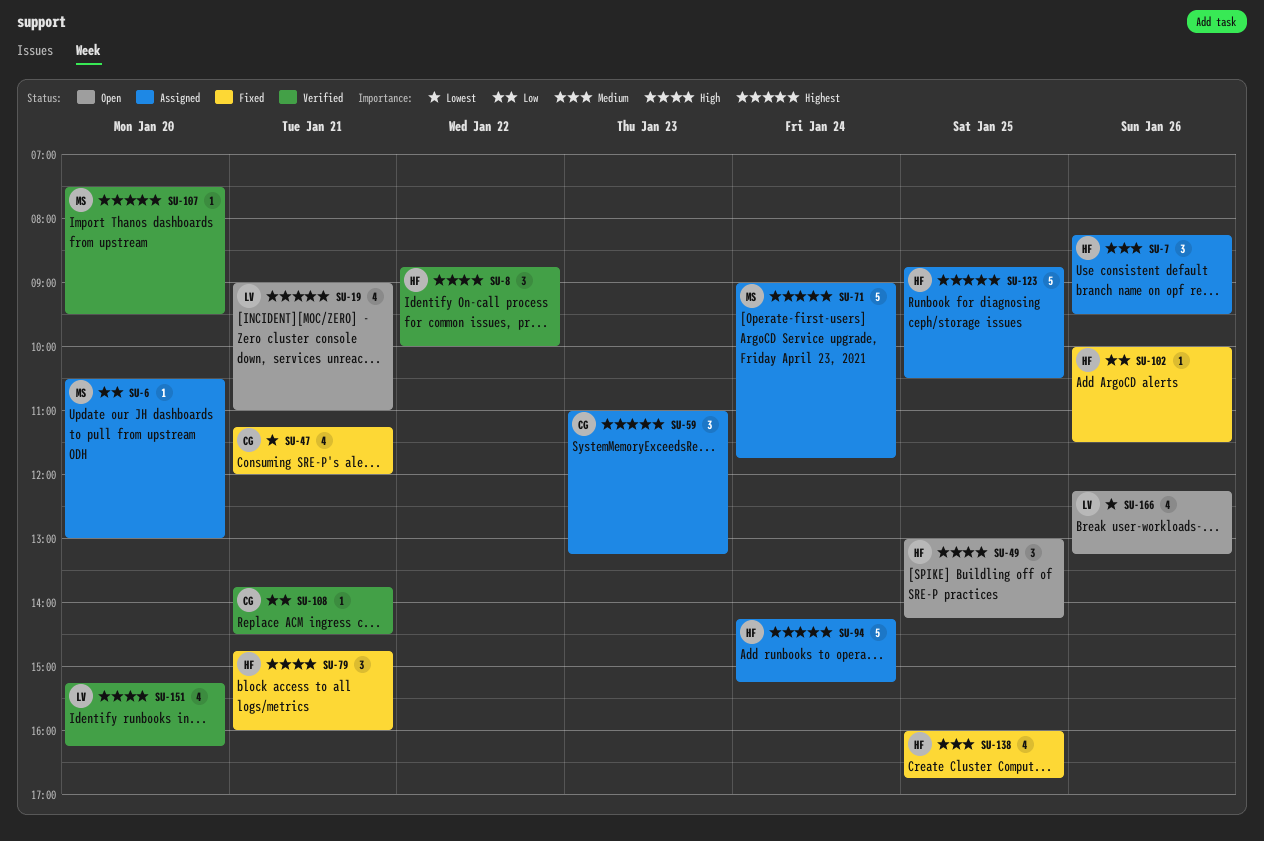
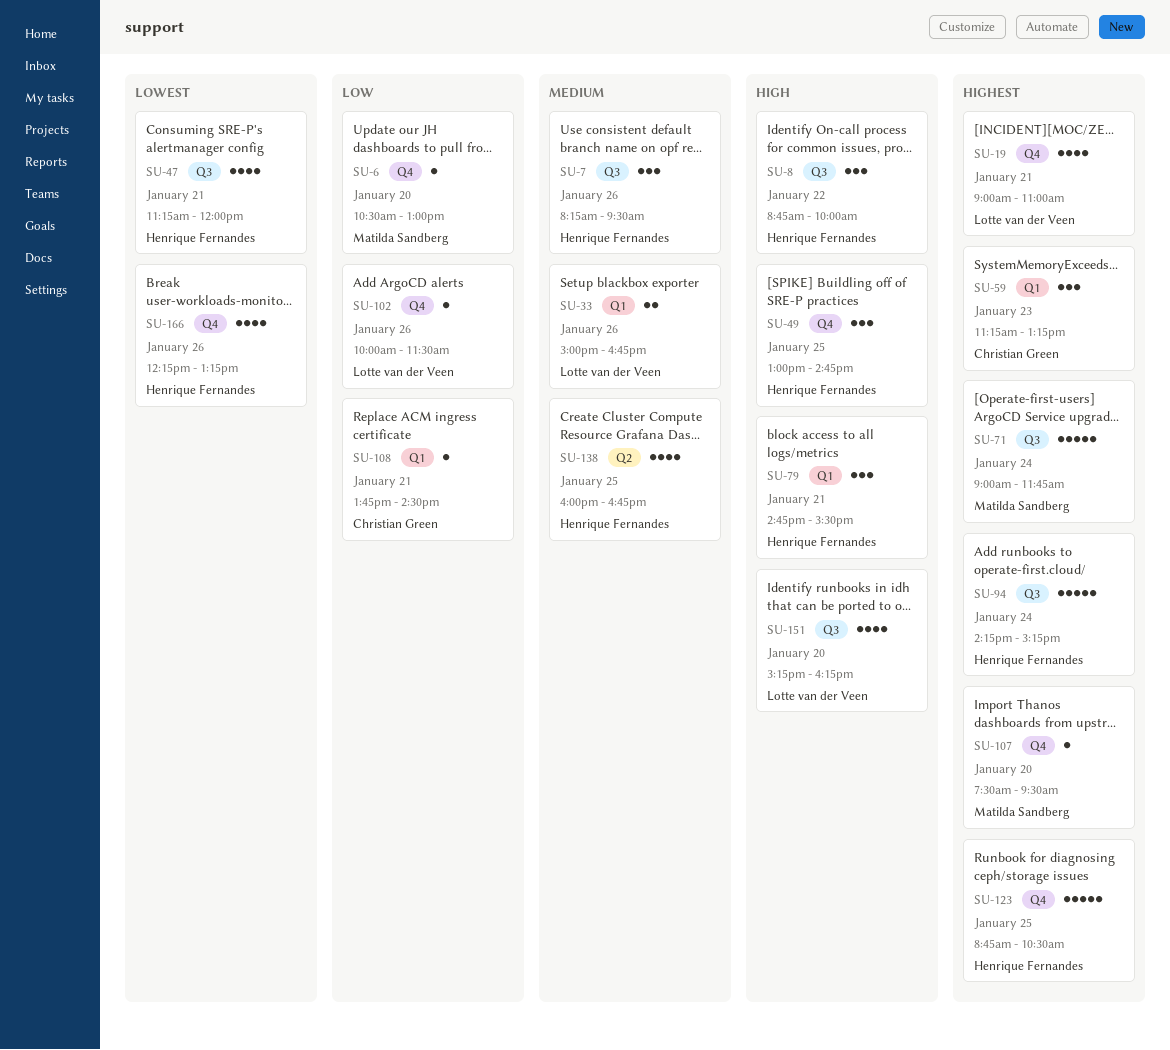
SU-33: none -> present
SU-47, owner: Christian Green -> Henrique Fernandes
SU-49, ends: 14:15 -> 14:45
SU-59, begins: 11:00 -> 11:15
SU-79, ends: 16:00 -> 15:30
SU-102, owner: Henrique Fernandes -> Lotte van der Veen
SU-166, owner: Lotte van der Veen -> Henrique Fernandes

